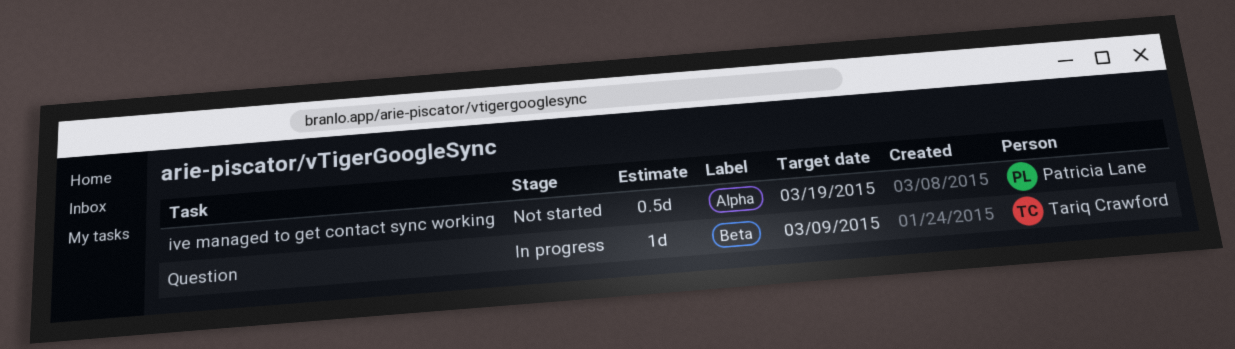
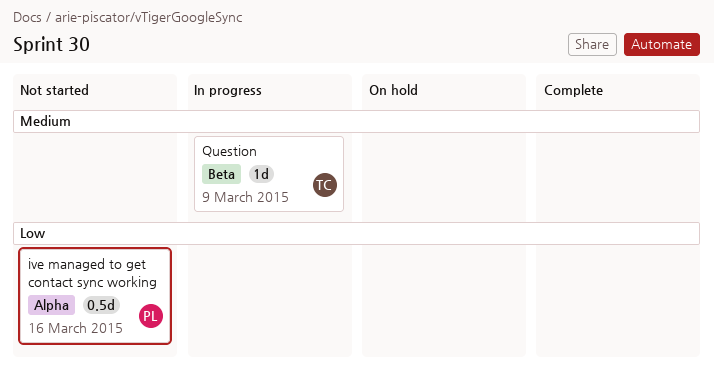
ive managed to get contact sync working, due: Mar 19 -> Mar 16

